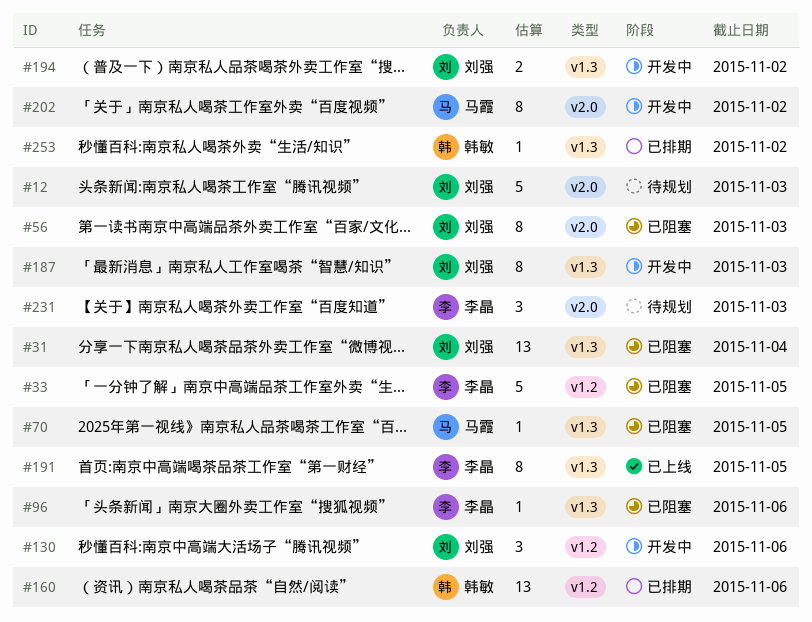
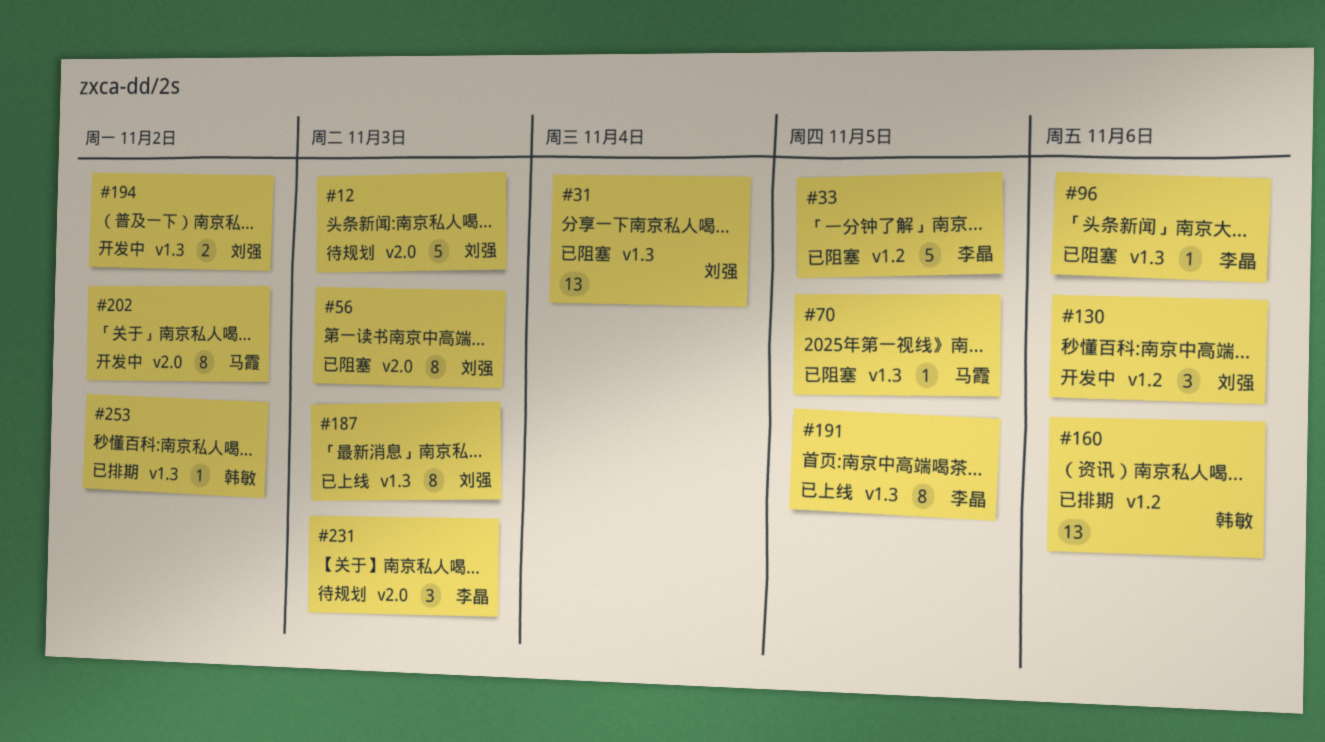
#187, status: 开发中 -> 已上线

